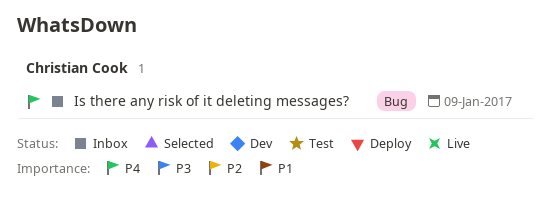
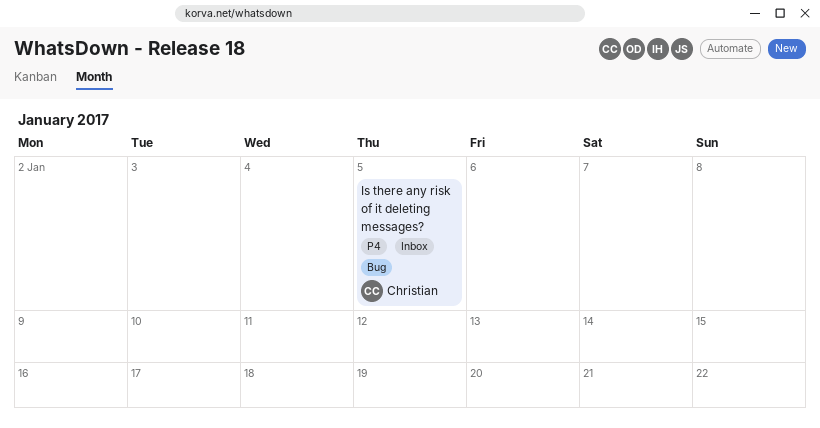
Is there any risk of it deleting messages?, due: Jan 9 -> Jan 5

